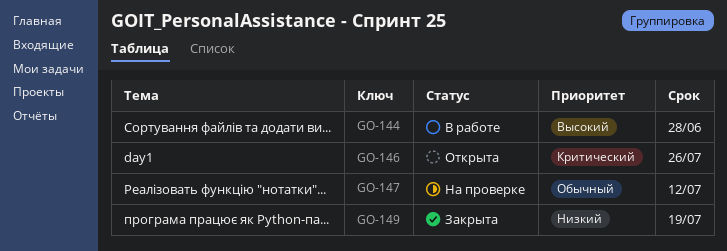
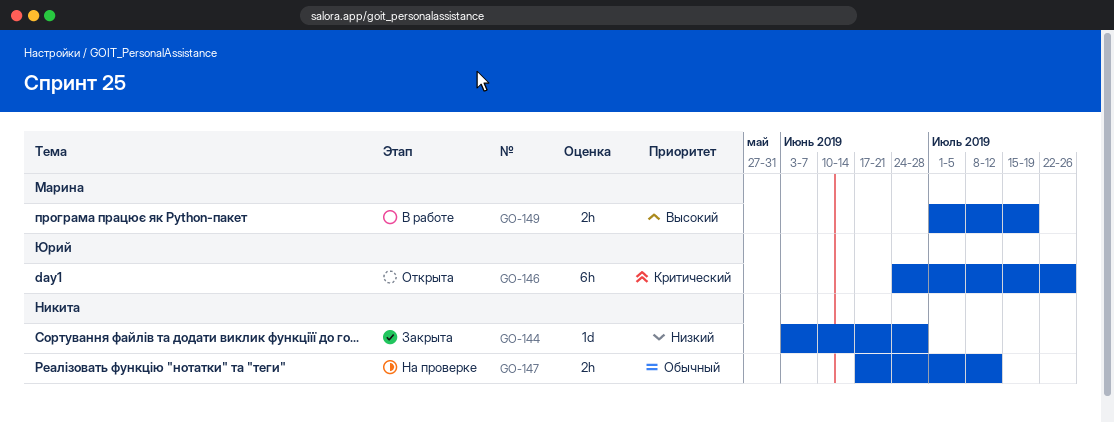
GO-144, status: В работе -> Закрыта
GO-144, priority: Высокий -> Низкий
GO-149, status: Закрыта -> В работе
GO-149, priority: Низкий -> Высокий

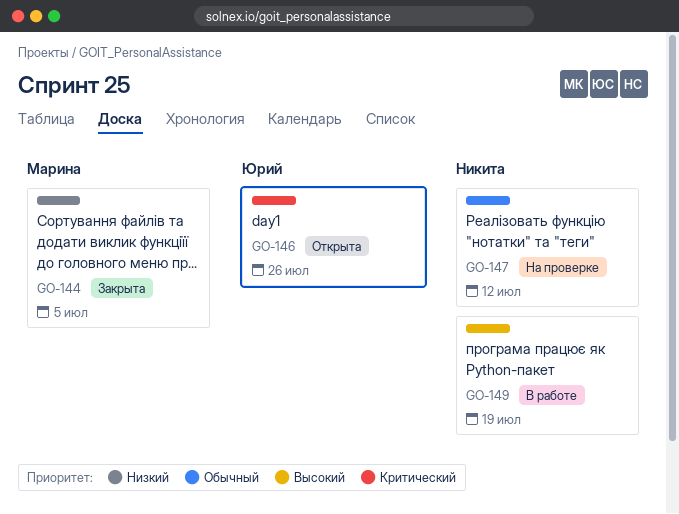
GO-144, owner: Никита -> Марина
GO-144, due: Jun 28 -> Jul 5
GO-149, owner: Марина -> Никита

